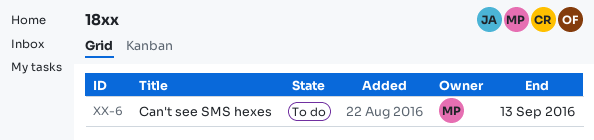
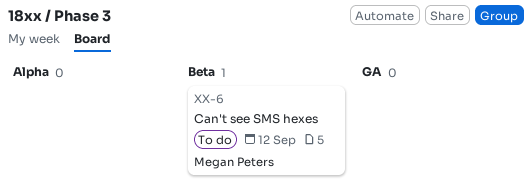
XX-6, due: Sep 13 -> Sep 12

